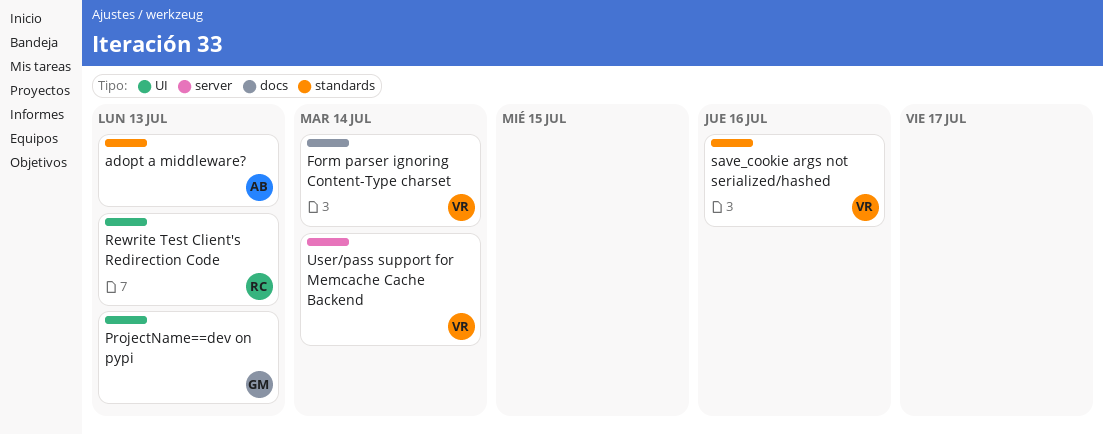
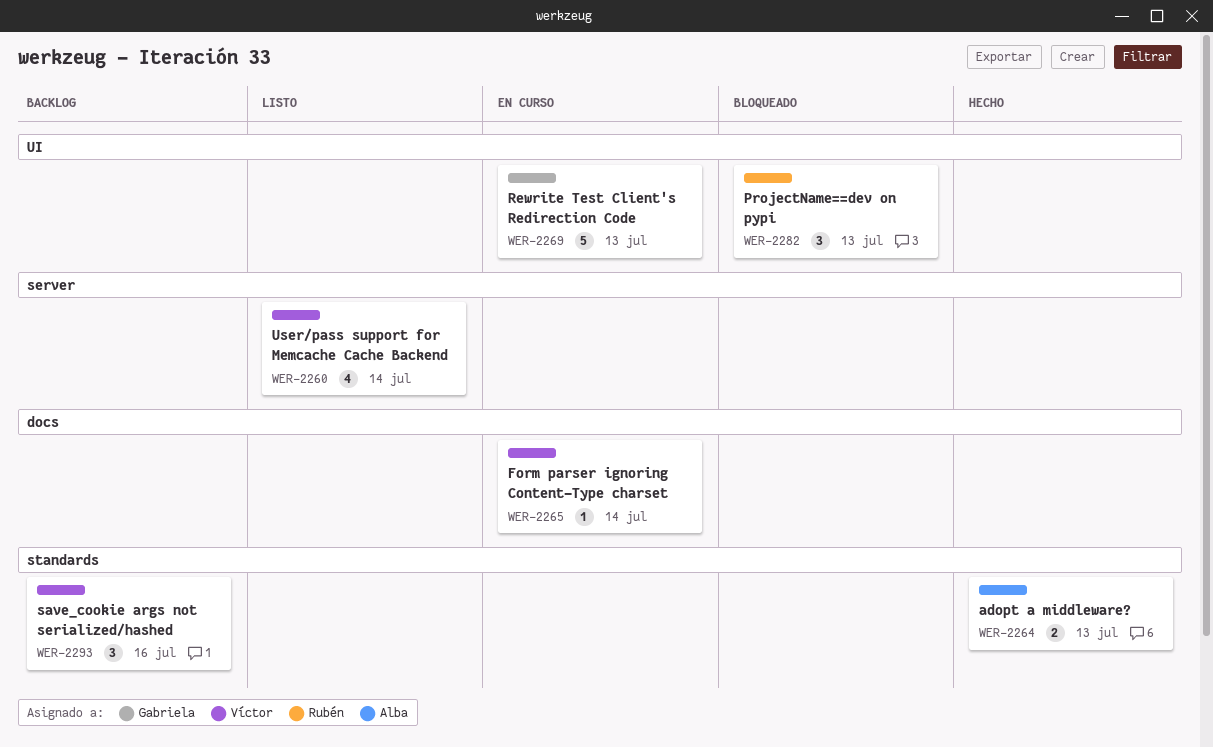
ProjectName==dev on pypi, owner: Gabriela -> Rubén
Rewrite Test Client's Redirection Code, owner: Rubén -> Gabriela

